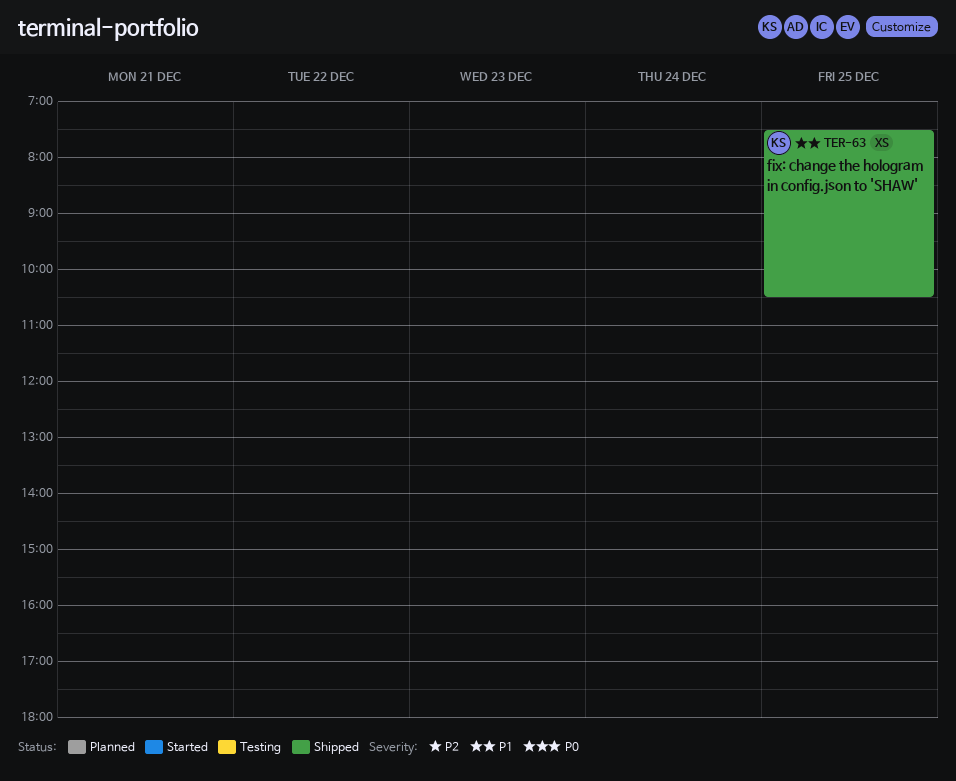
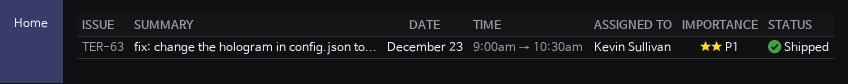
TER-63, day: Dec 25 -> Dec 23
TER-63, begins: 07:30 -> 09:00

